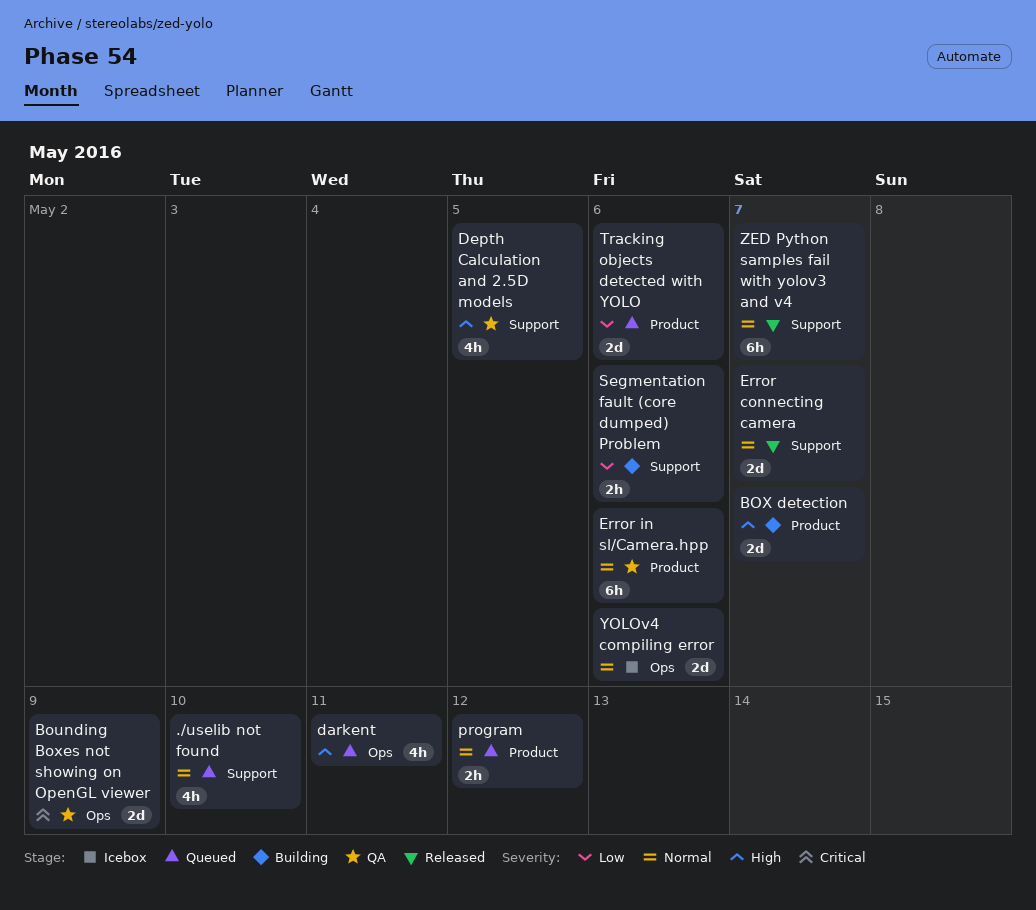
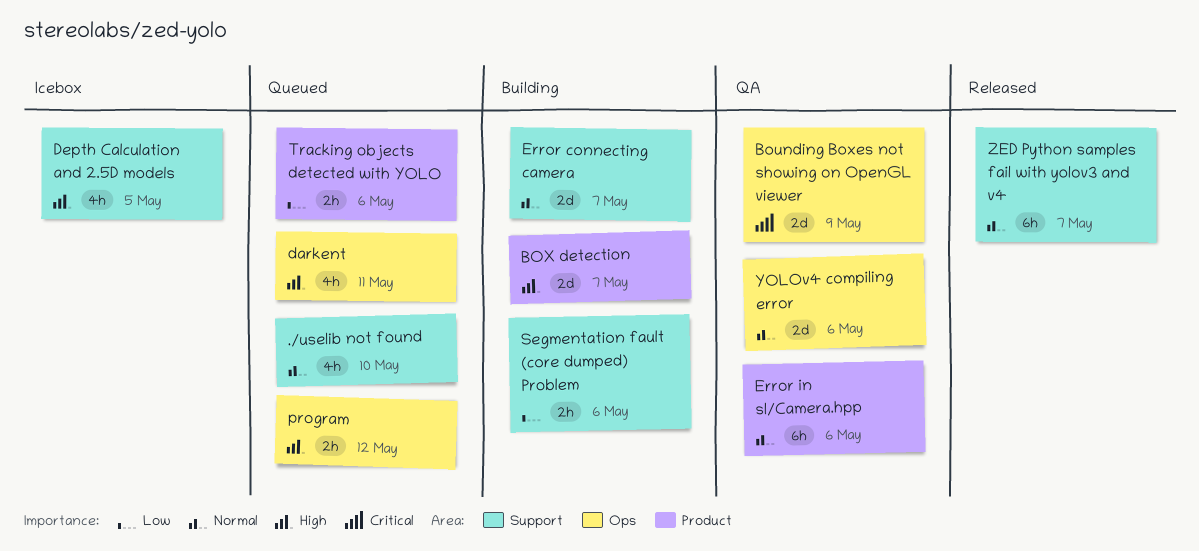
Depth Calculation and 2.5D models, status: QA -> Icebox
Error connecting camera, status: Released -> Building
program, priority: Normal -> High
program, label: Product -> Ops
Tracking objects detected with YOLO, estimate: 2d -> 2h
YOLOv4 compiling error, status: Icebox -> QA

